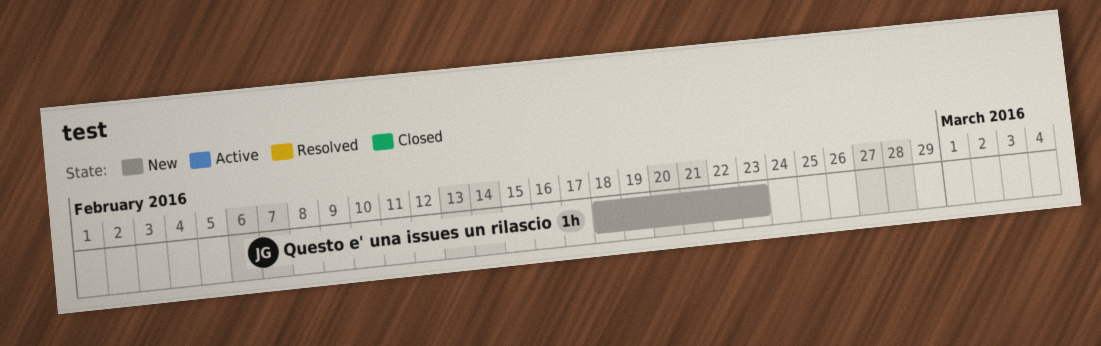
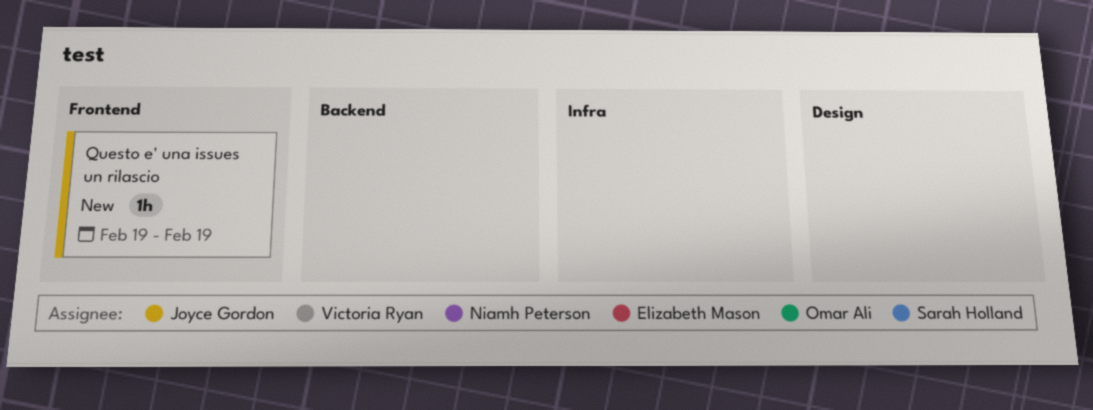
Questo e' una issues un rilascio, start: Feb 18 -> Feb 19
Questo e' una issues un rilascio, due: Feb 23 -> Feb 19

